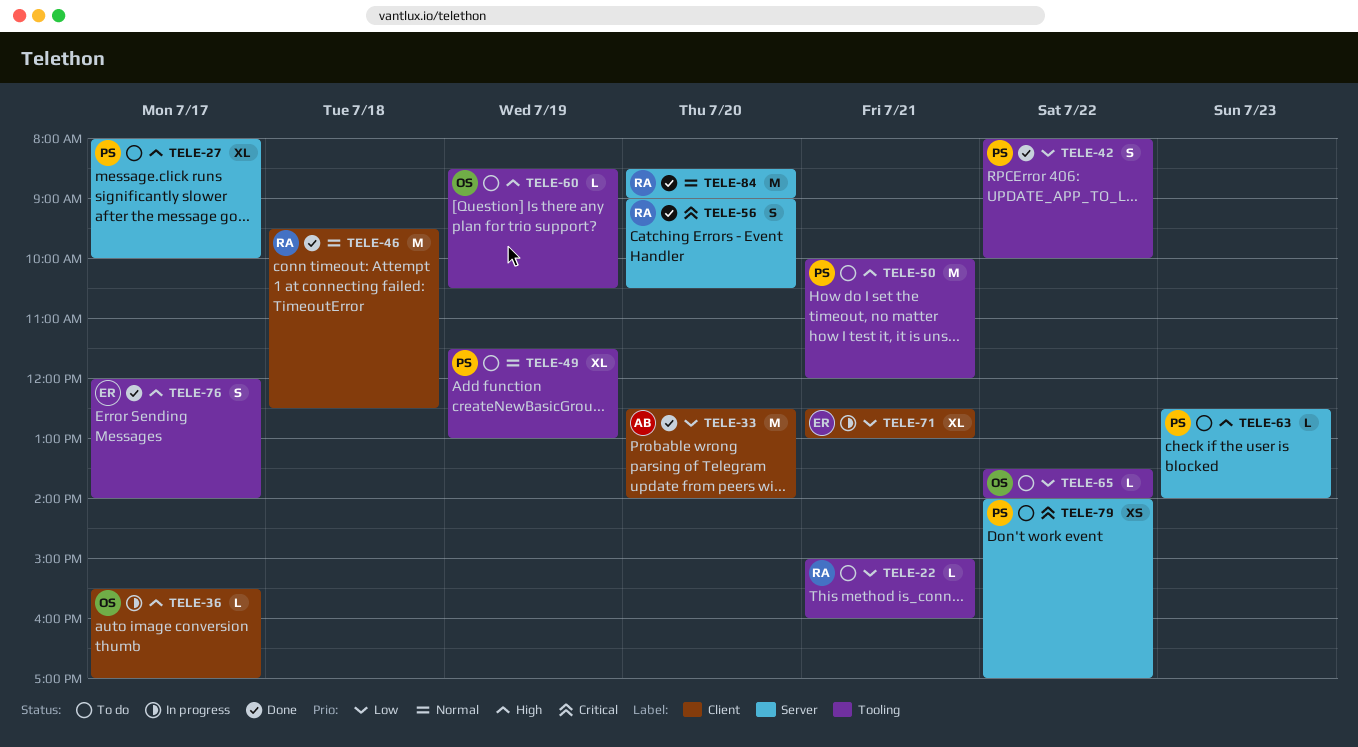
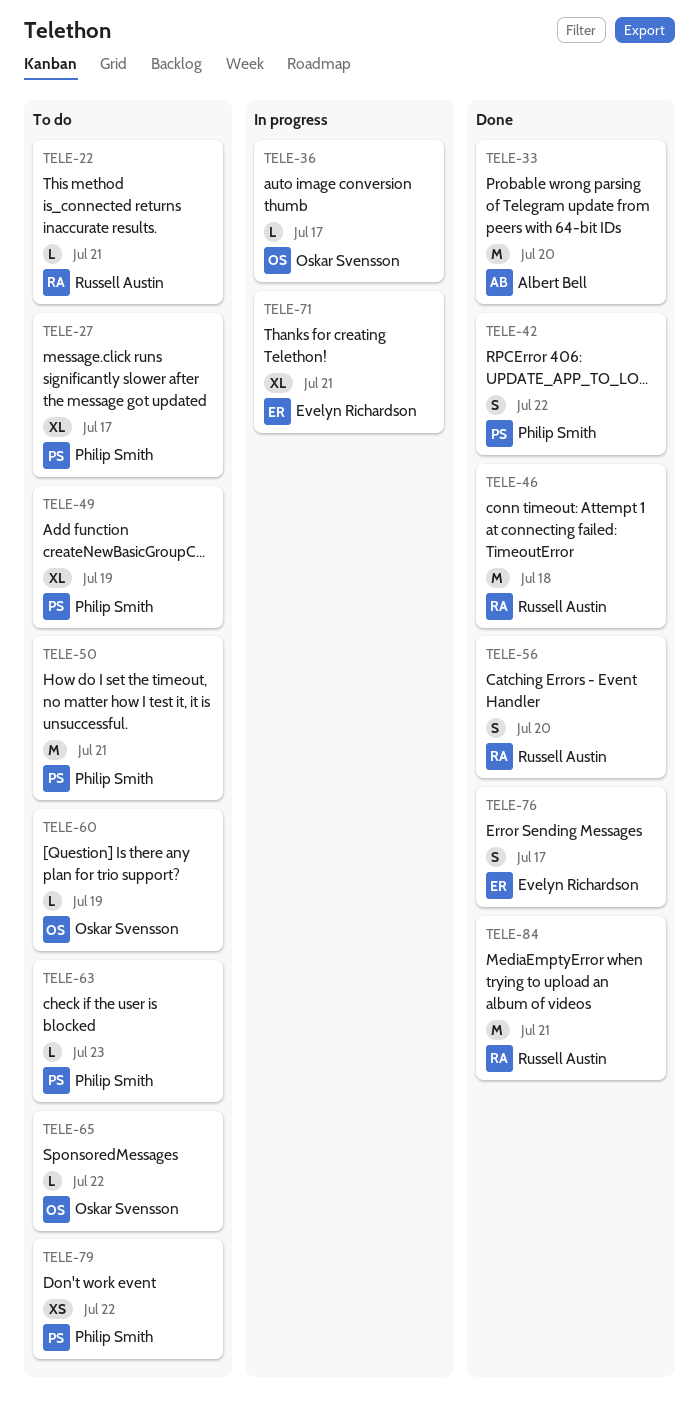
TELE-84, day: Jul 20 -> Jul 21

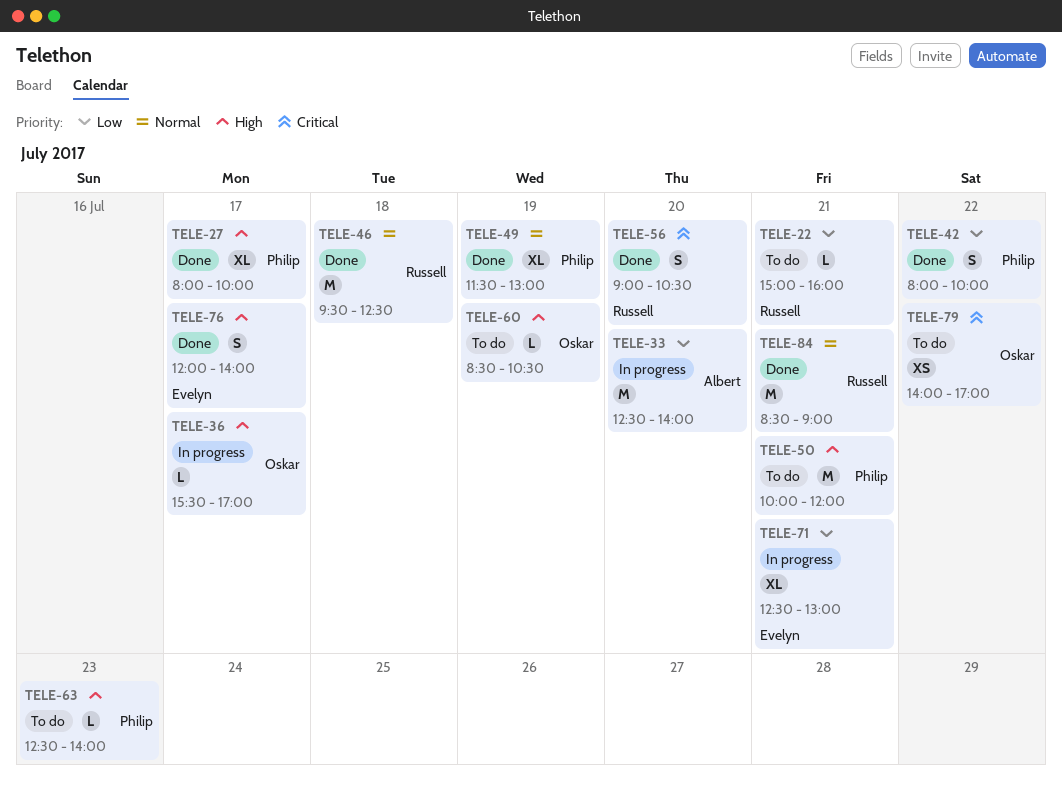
TELE-27, status: To do -> Done
TELE-33, status: Done -> In progress
TELE-49, status: To do -> Done
TELE-65: present -> none
TELE-79, owner: Philip Smith -> Oskar Svensson

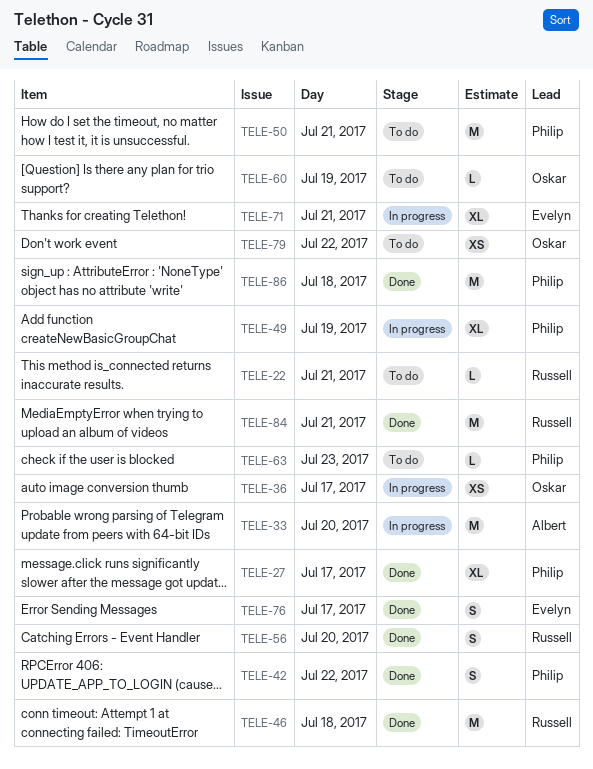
TELE-36, estimate: L -> XS
TELE-49, status: Done -> In progress
TELE-86: none -> present

